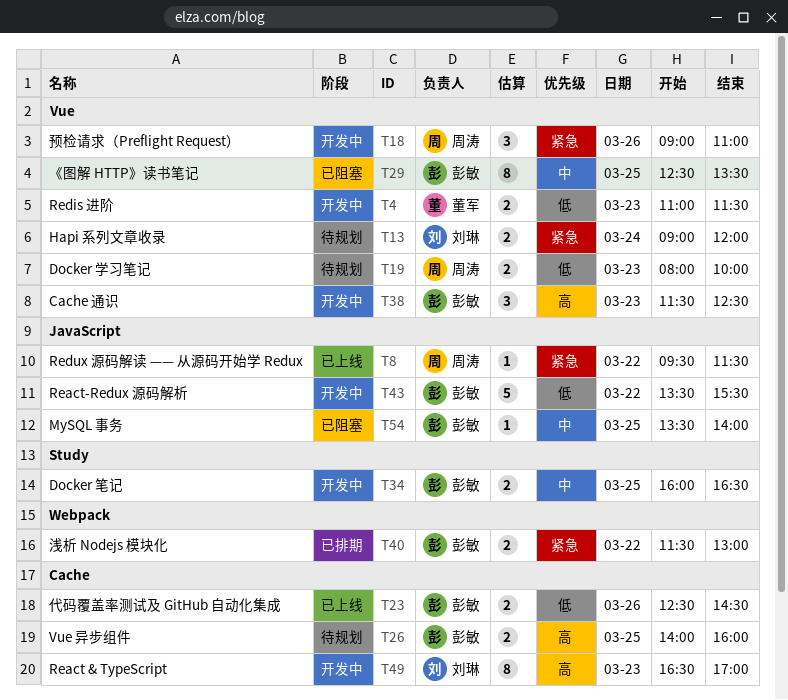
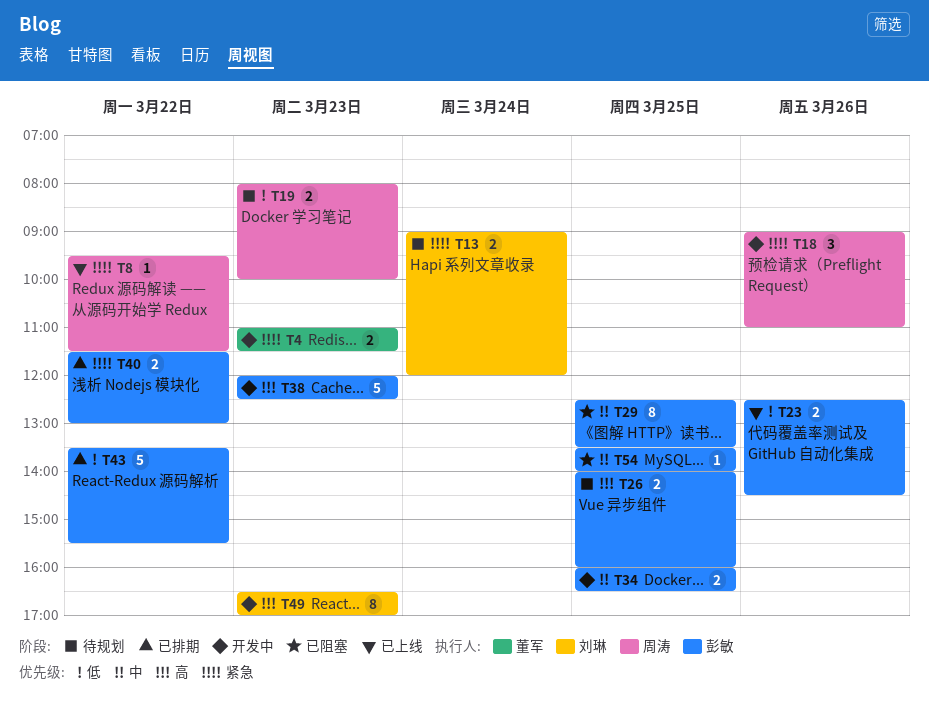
T4, priority: 低 -> 紧急
T38, estimate: 3 -> 5
T38, begins: 11:30 -> 12:00
T43, status: 开发中 -> 已排期

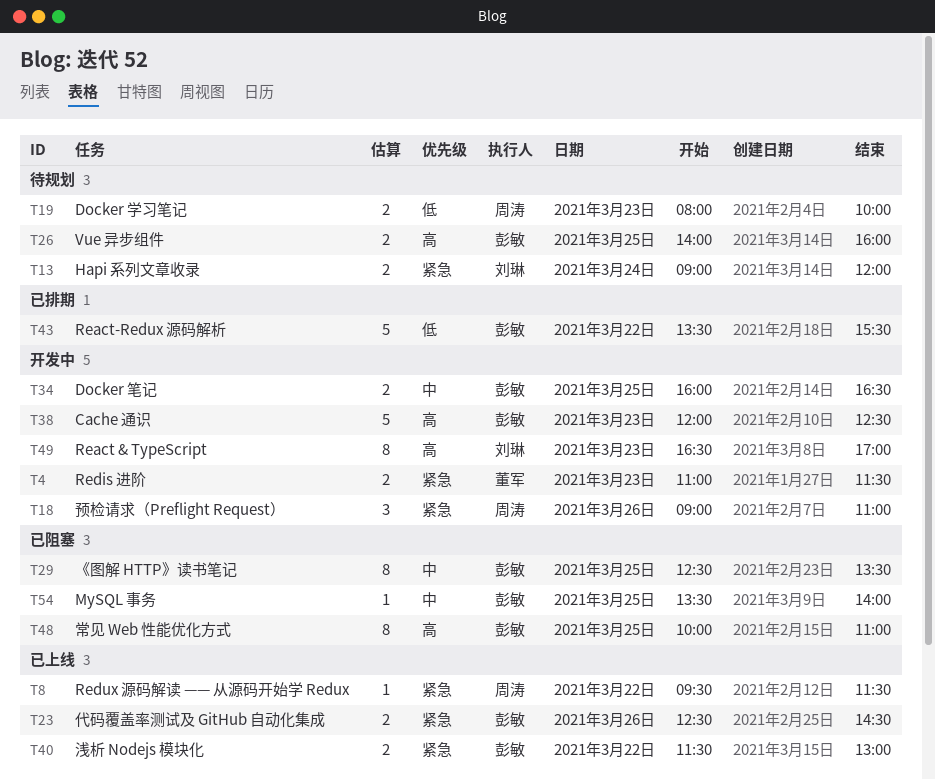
T23, priority: 低 -> 紧急
T40, status: 已排期 -> 已上线
T48: none -> present

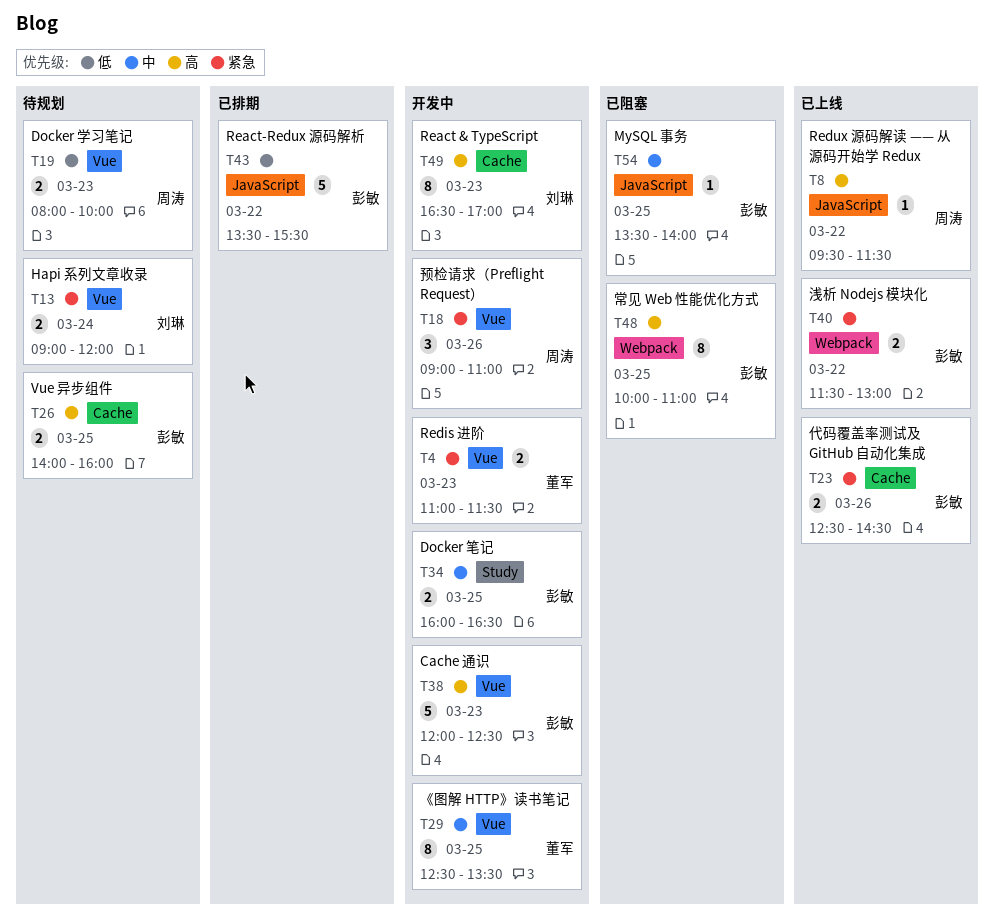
T8, priority: 紧急 -> 高
T29, status: 已阻塞 -> 开发中
T29, owner: 彭敏 -> 董军

